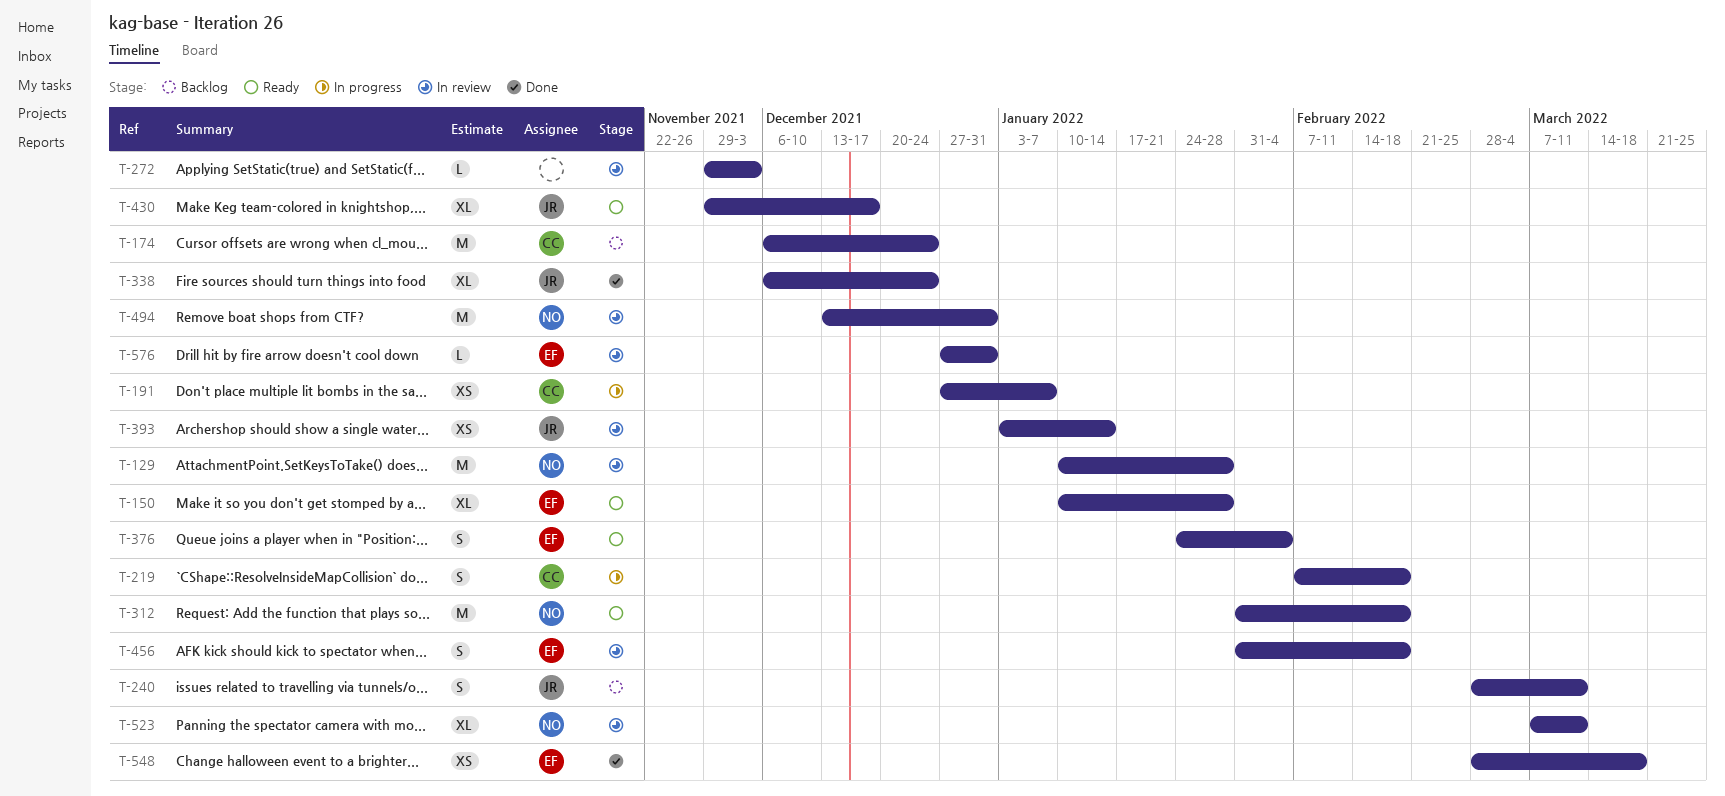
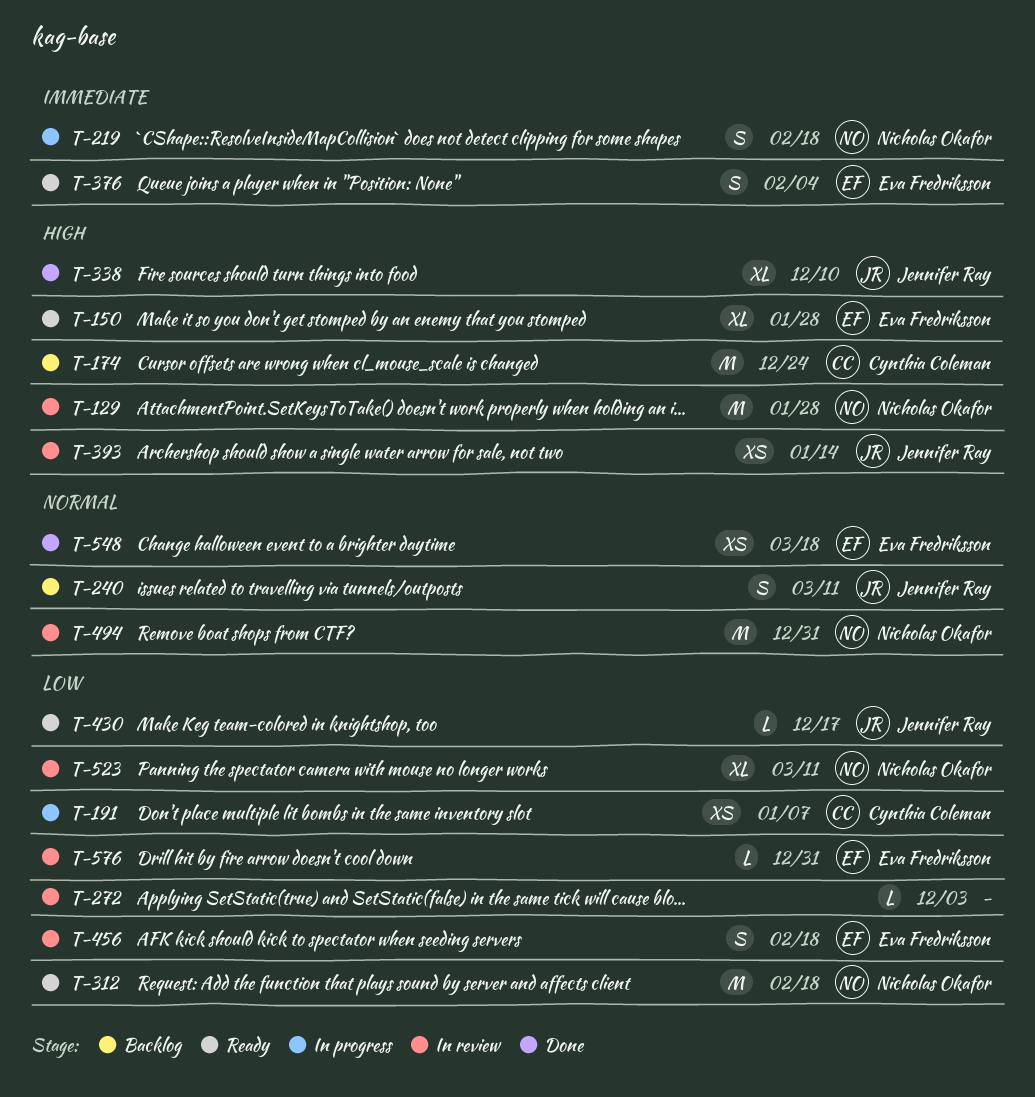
T-219, owner: Cynthia Coleman -> Nicholas Okafor
T-338, due: Dec 24 -> Dec 10
T-430, estimate: XL -> L

